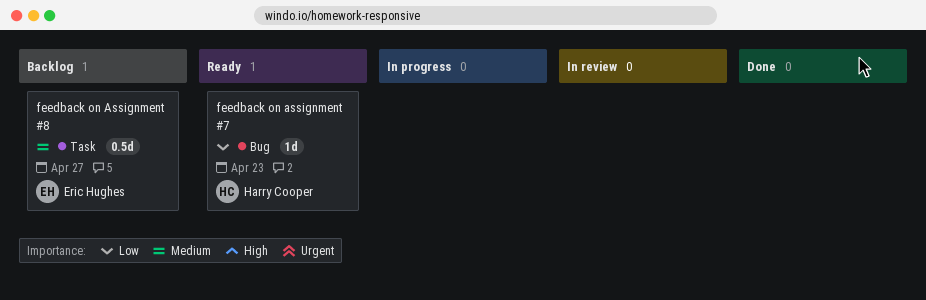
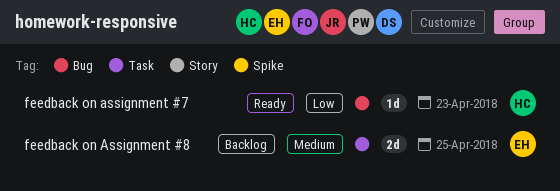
feedback on Assignment #8, estimate: 0.5d -> 2d
feedback on Assignment #8, due: Apr 27 -> Apr 25

